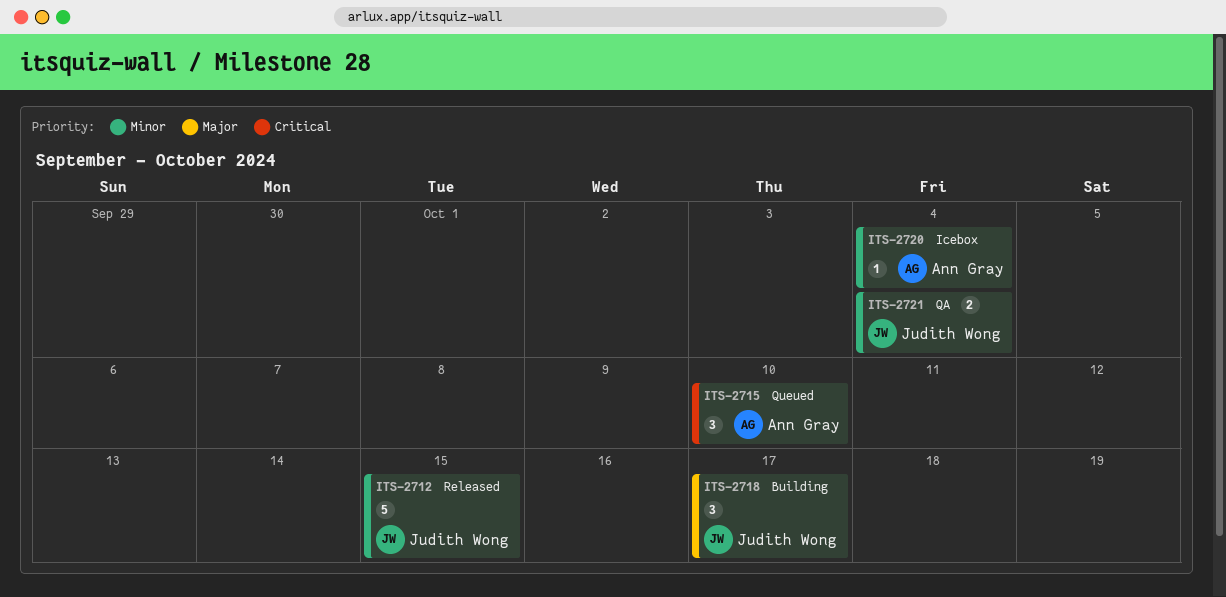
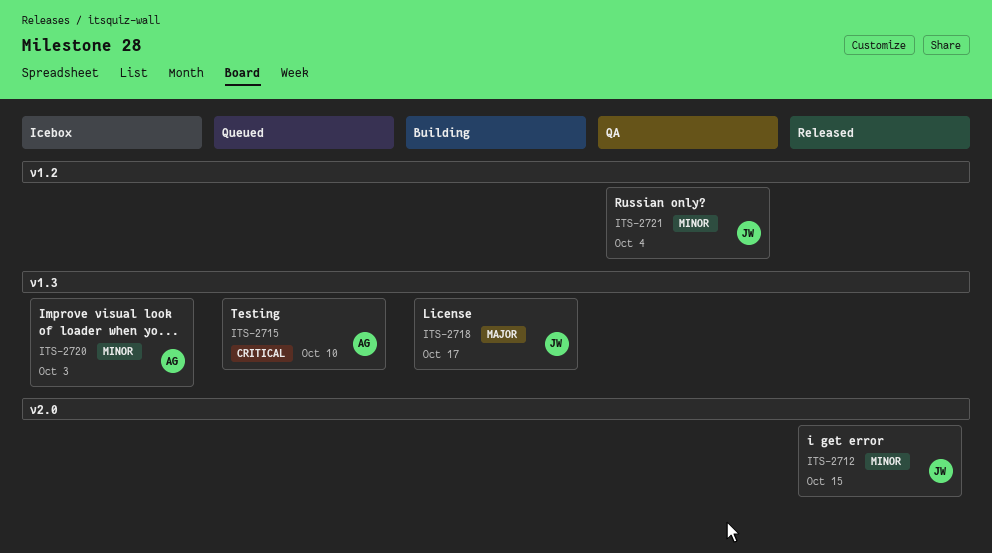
ITS-2720, due: Oct 4 -> Oct 3

